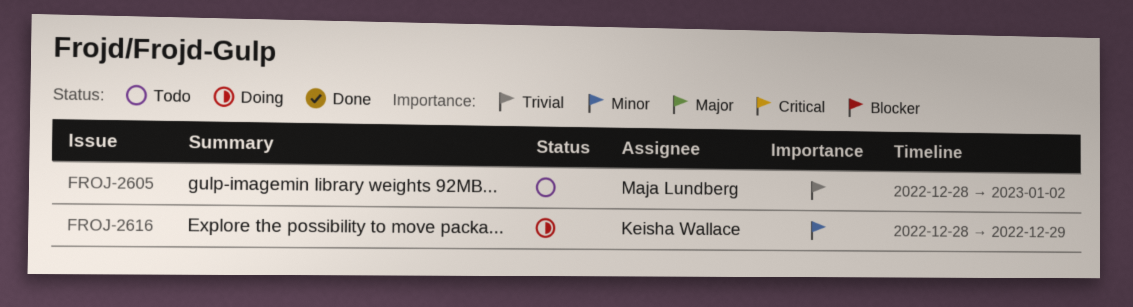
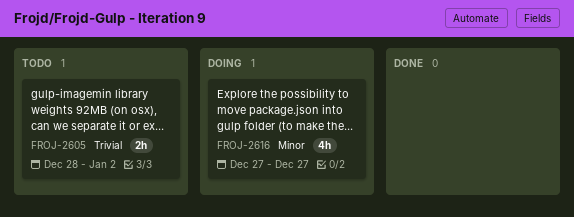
FROJ-2616, start: Dec 28 -> Dec 27
FROJ-2616, due: Dec 29 -> Dec 27

